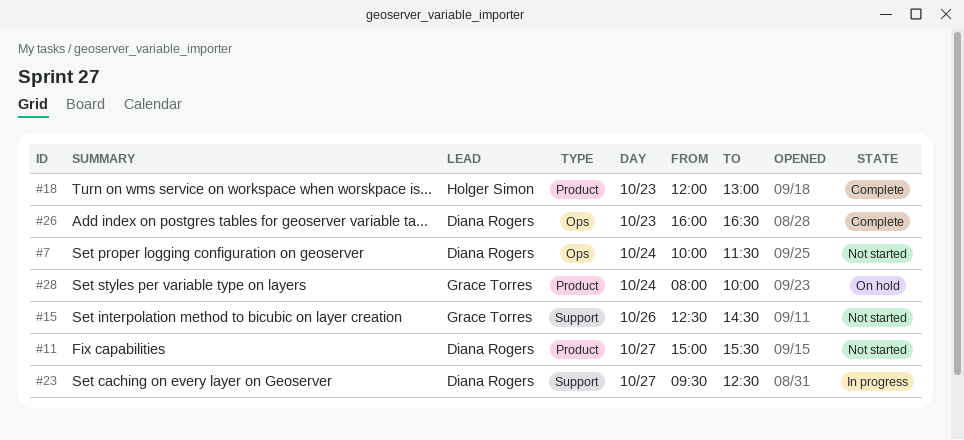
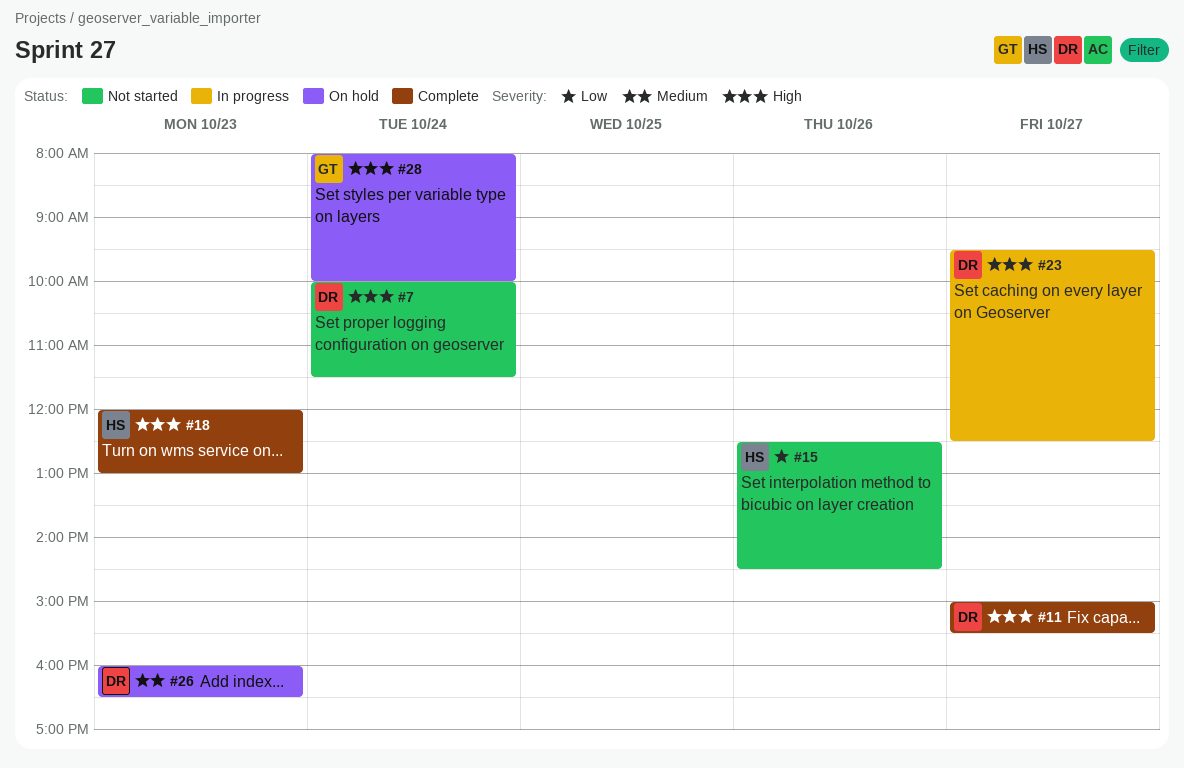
#11, status: Not started -> Complete
#15, owner: Grace Torres -> Holger Simon
#26, status: Complete -> On hold

